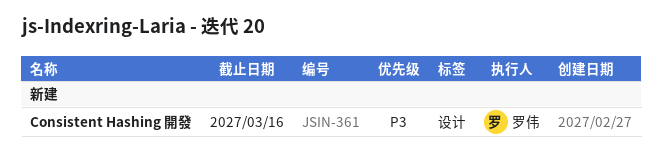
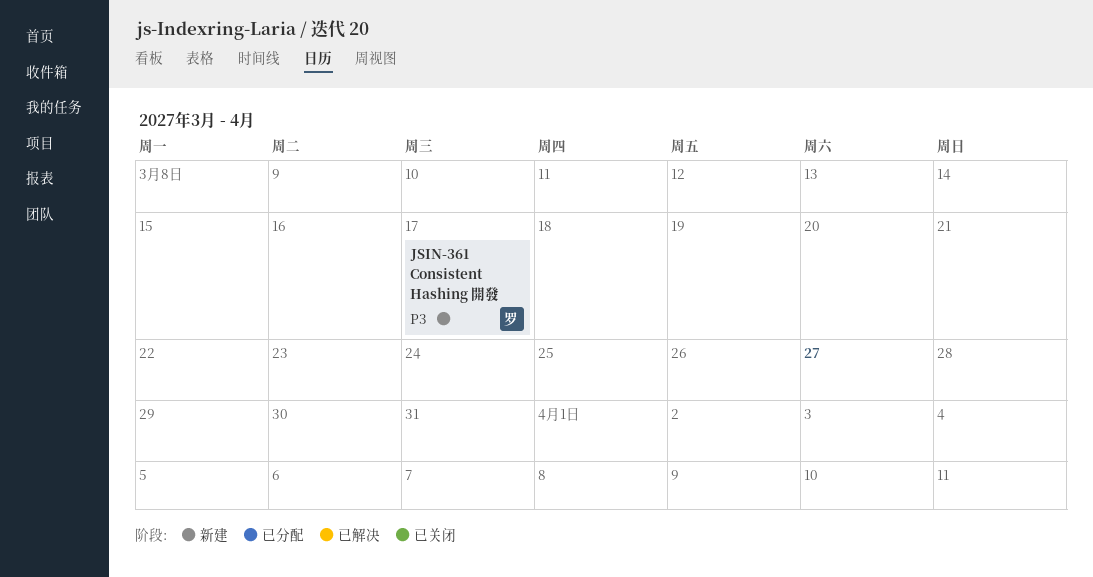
JSIN-361, due: Mar 16 -> Mar 17

